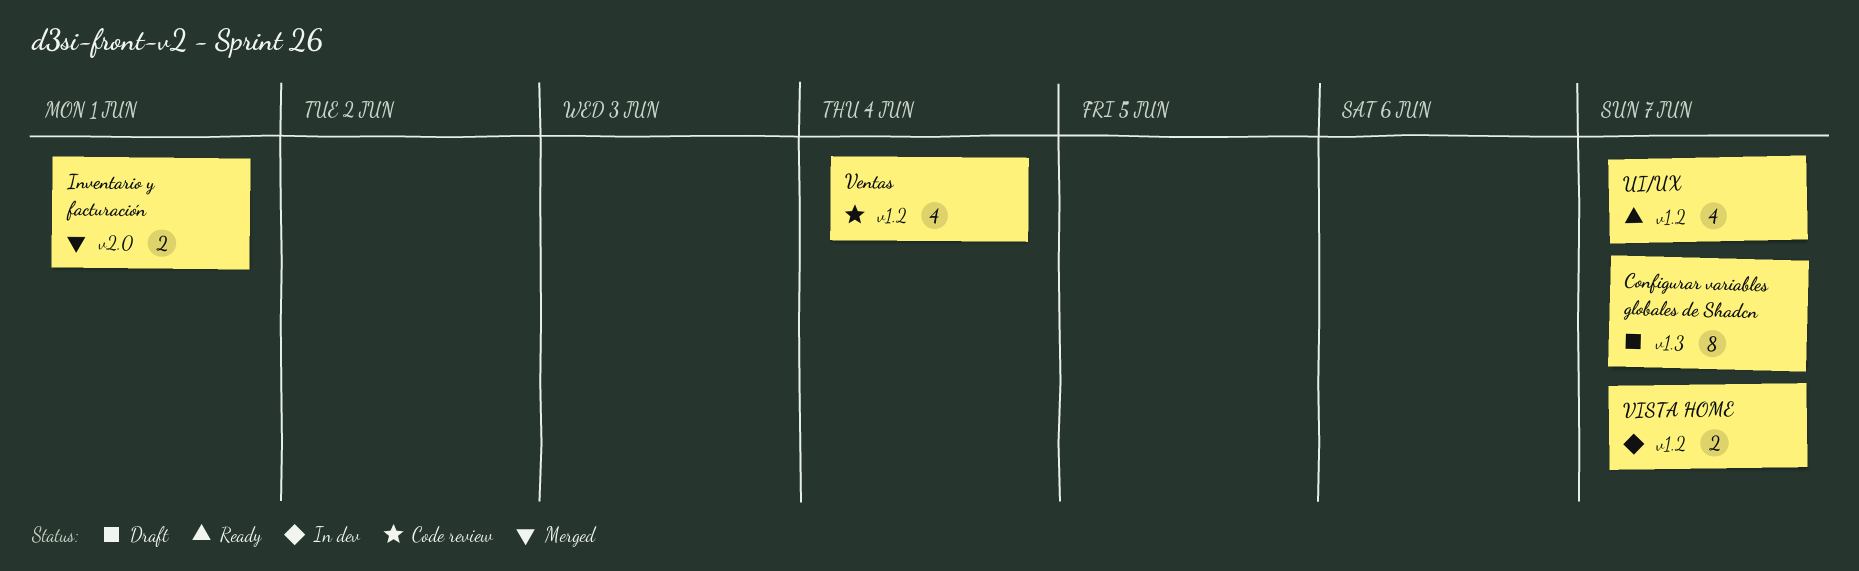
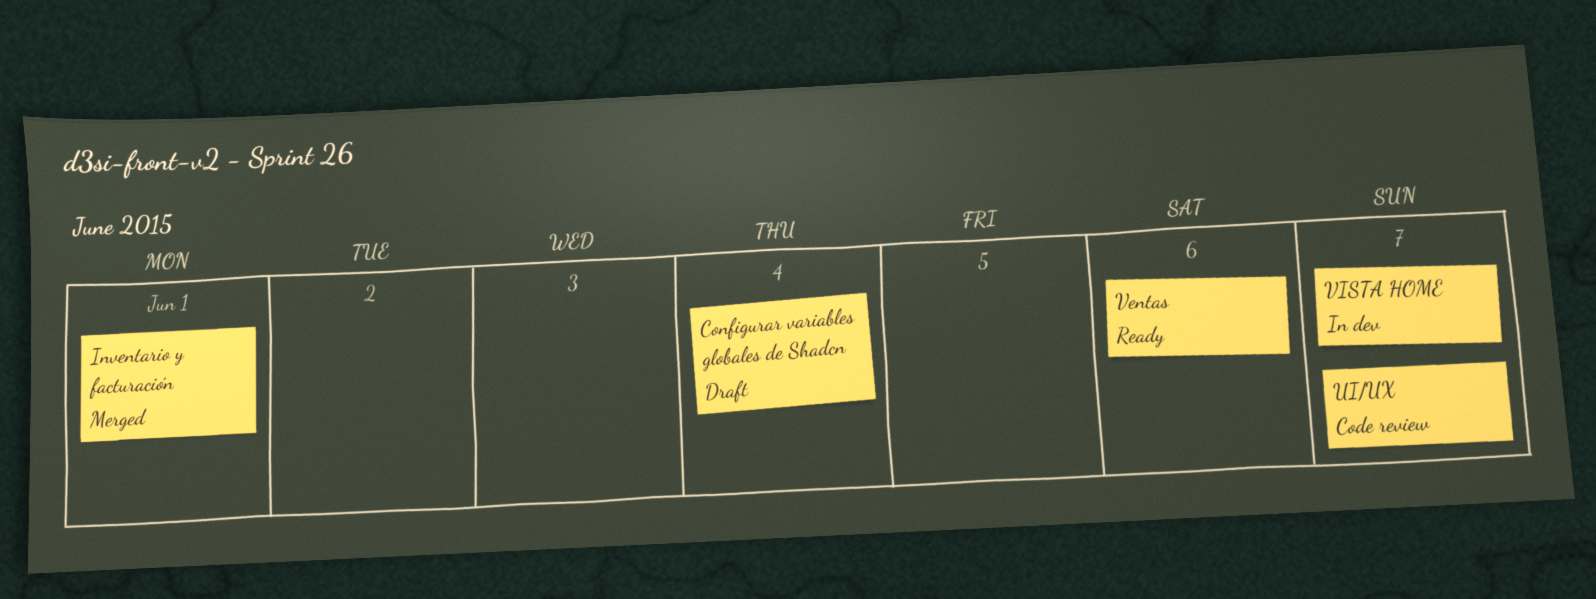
Configurar variables globales de Shadcn, due: Jun 7 -> Jun 4
UI/UX, status: Ready -> Code review
Ventas, status: Code review -> Ready
Ventas, due: Jun 4 -> Jun 6

